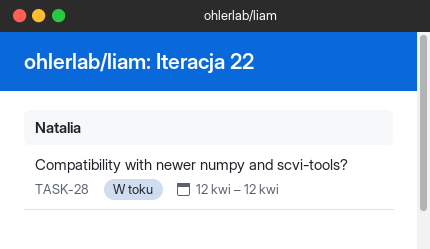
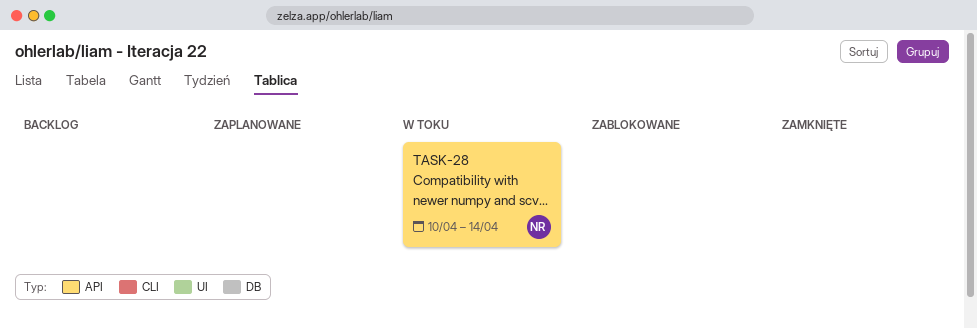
TASK-28, start: Apr 12 -> Apr 10
TASK-28, due: Apr 12 -> Apr 14

